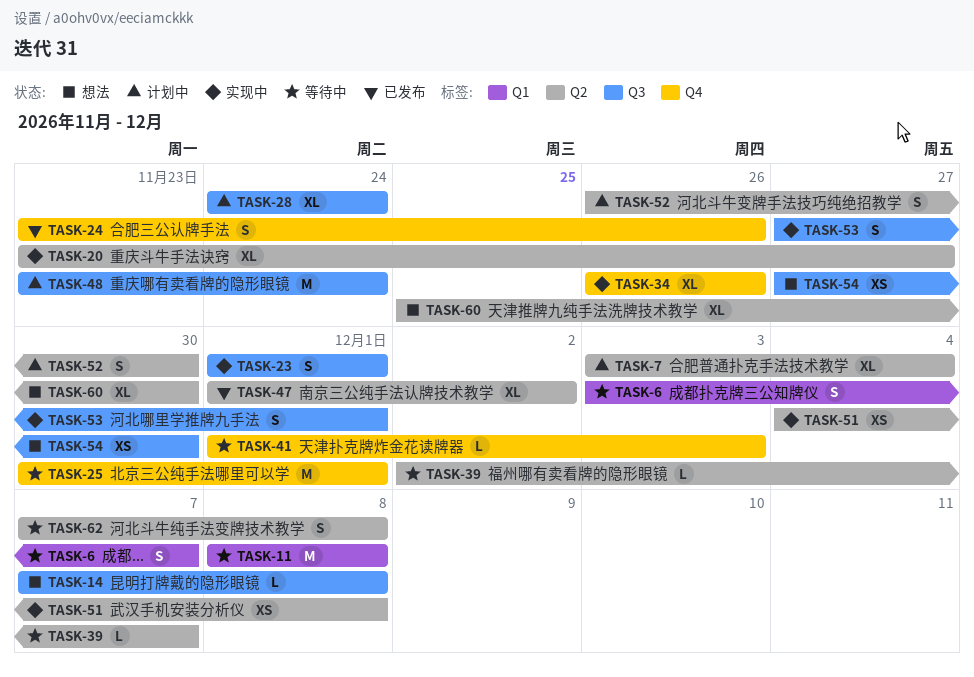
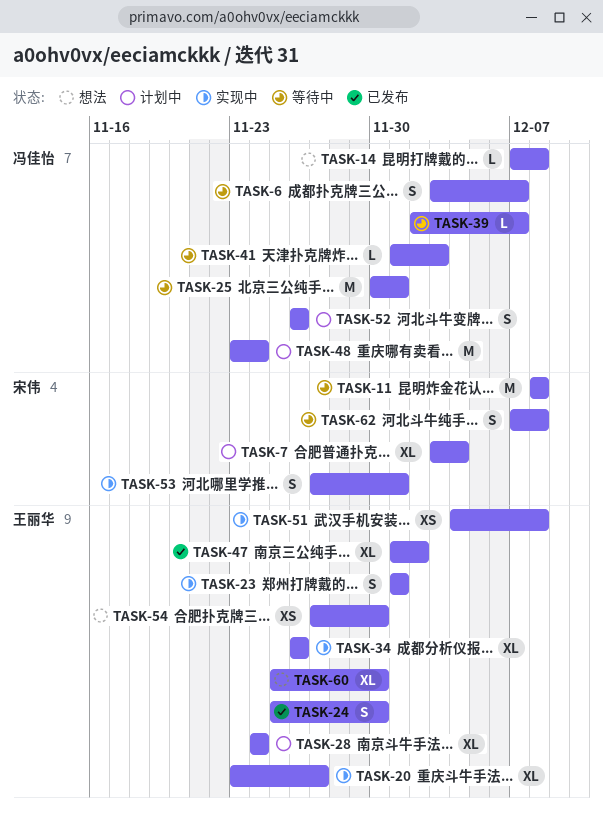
TASK-24, start: Nov 23 -> Nov 25
TASK-24, due: Nov 26 -> Nov 30
TASK-52, due: Nov 30 -> Nov 26

